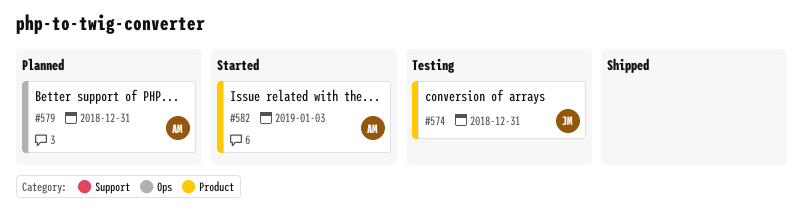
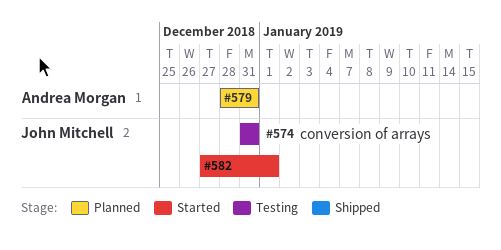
#582, owner: Andrea Morgan -> John Mitchell
#582, due: Jan 3 -> Jan 1

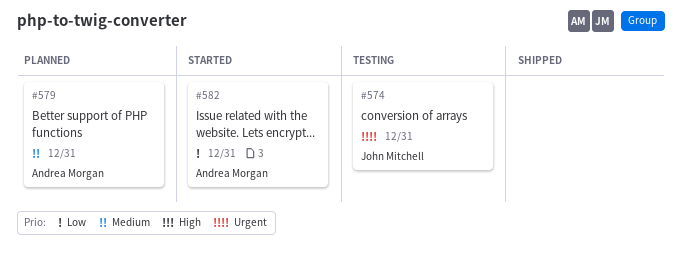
#582, owner: John Mitchell -> Andrea Morgan
#582, due: Jan 1 -> Dec 31

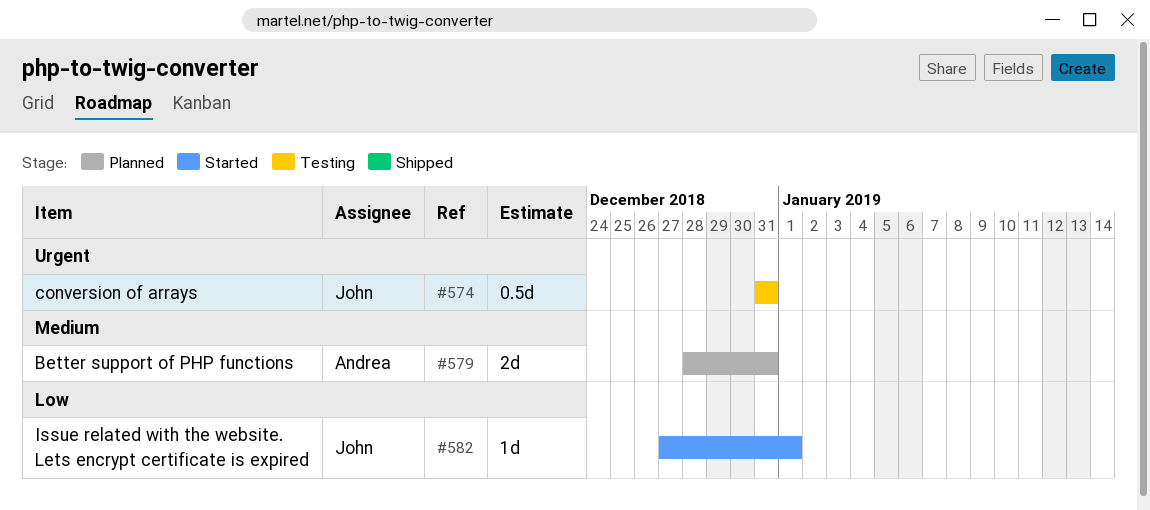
#582, owner: Andrea Morgan -> John Mitchell
#582, due: Dec 31 -> Jan 1

